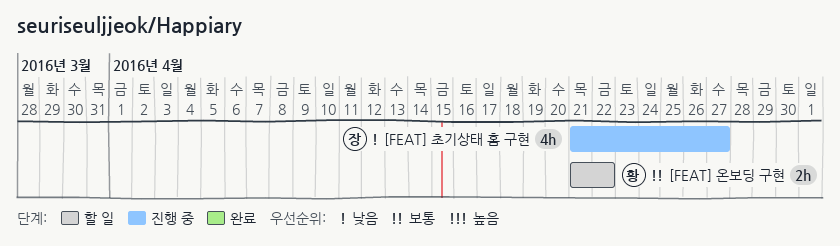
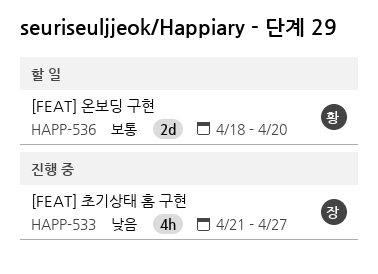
[FEAT] 온보딩 구현, estimate: 2h -> 2d
[FEAT] 온보딩 구현, start: Apr 21 -> Apr 18
[FEAT] 온보딩 구현, due: Apr 22 -> Apr 20

